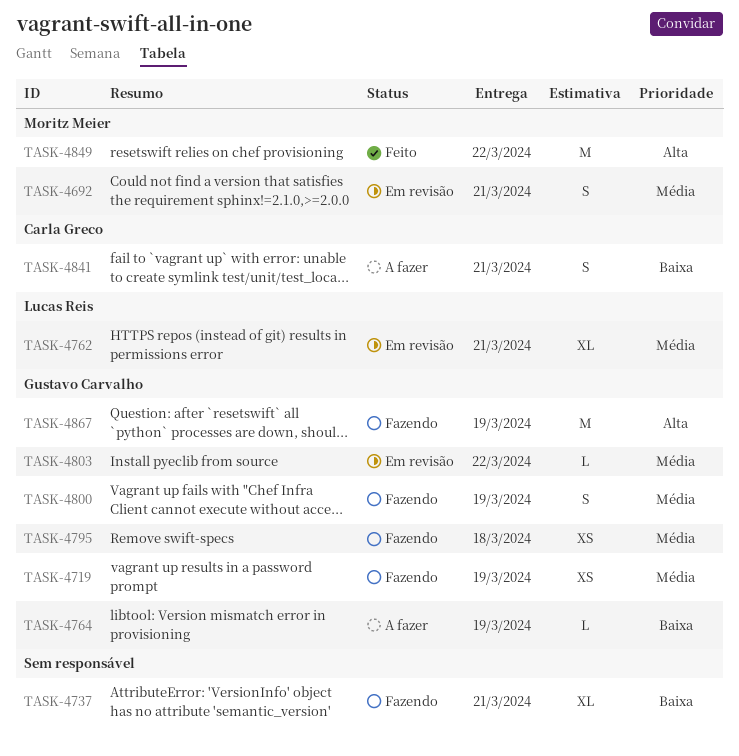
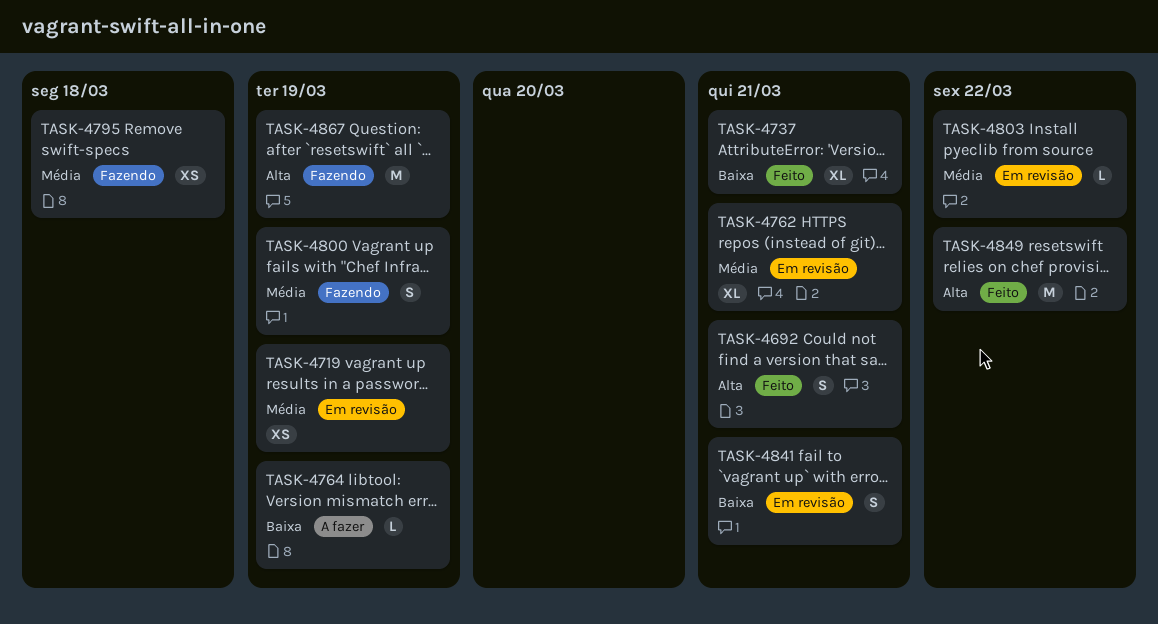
TASK-4692, status: Em revisão -> Feito
TASK-4692, priority: Média -> Alta
TASK-4719, status: Fazendo -> Em revisão
TASK-4737, status: Fazendo -> Feito
TASK-4841, status: A fazer -> Em revisão

